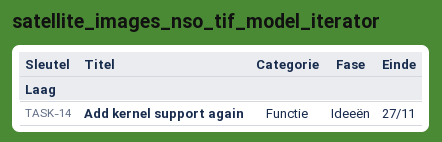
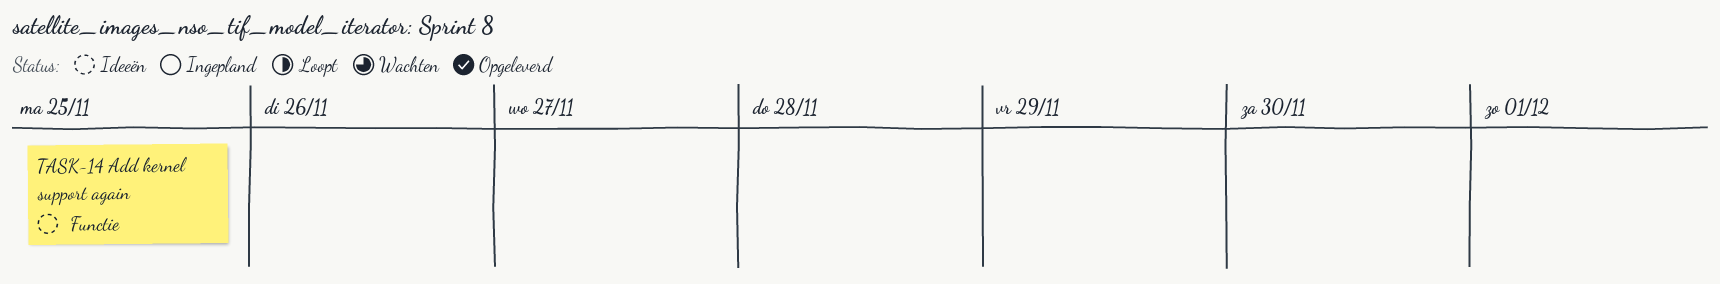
TASK-14, due: Nov 27 -> Nov 25

